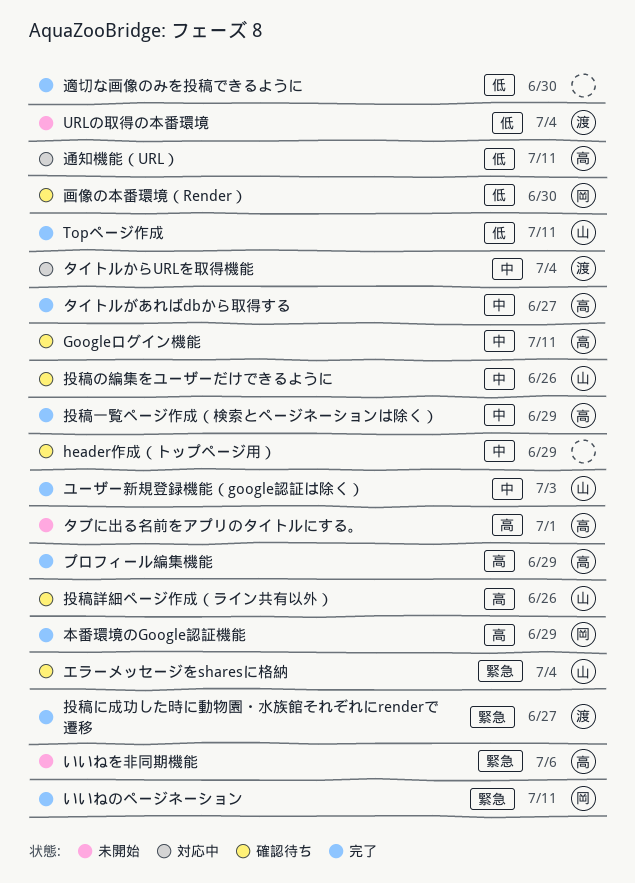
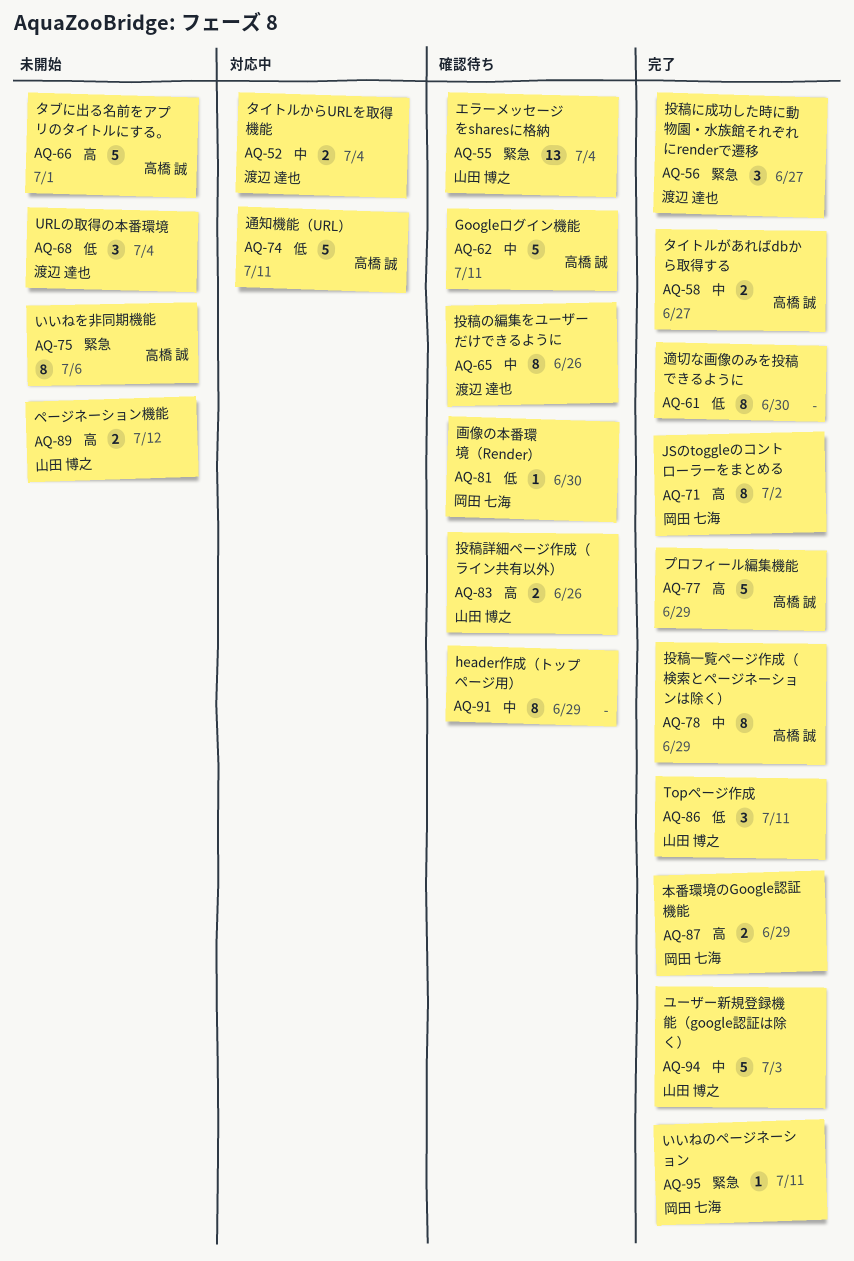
JSのtoggleのコントローラーをまとめる: none -> present
ページネーション機能: none -> present
投稿の編集をユーザーだけできるように, owner: 山田 博之 -> 渡辺 達也

